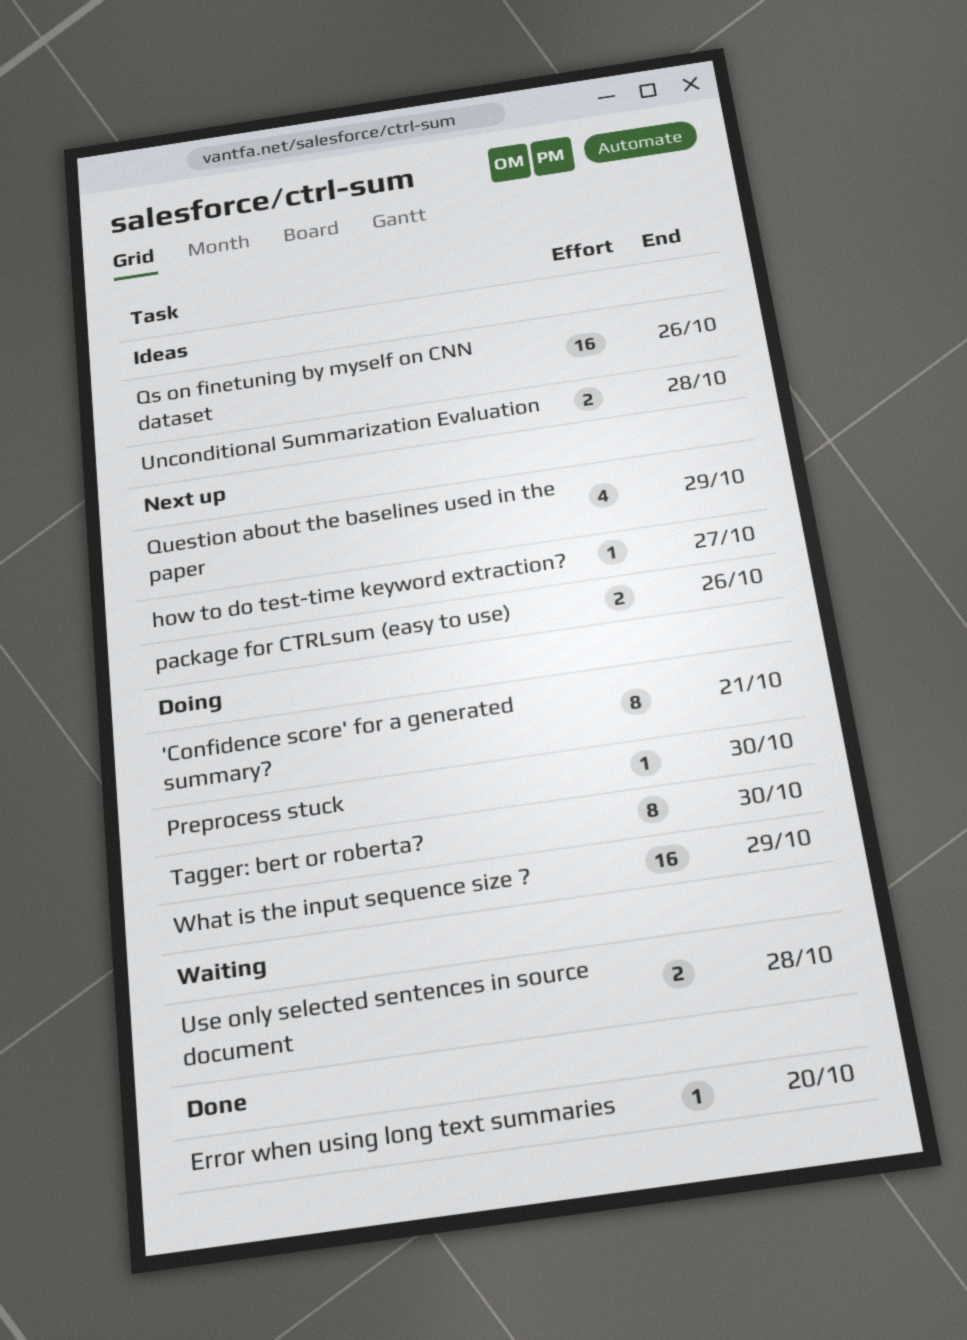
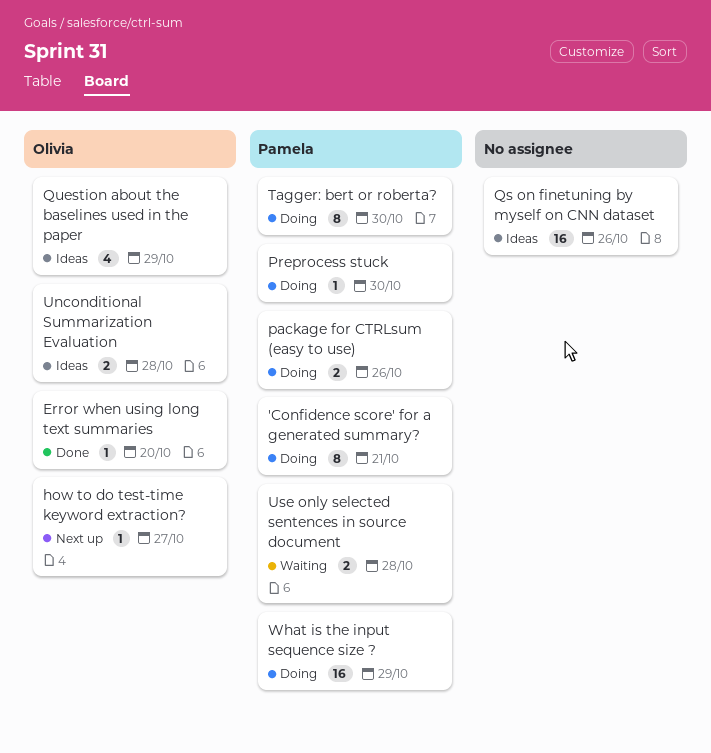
package for CTRLsum (easy to use), status: Next up -> Doing
Question about the baselines used in the paper, status: Next up -> Ideas

